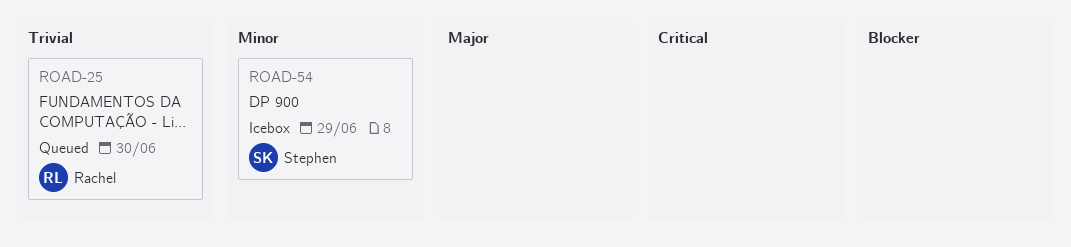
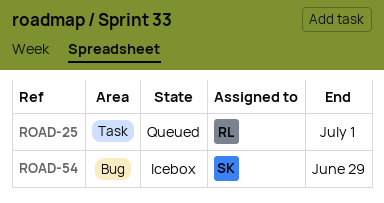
ROAD-25, due: Jun 30 -> Jul 1

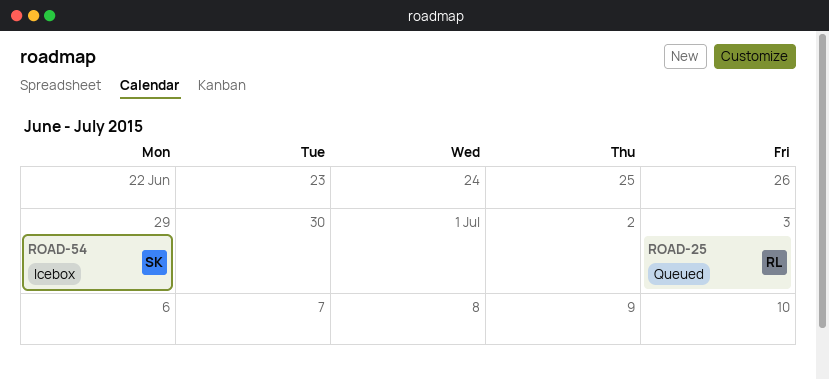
ROAD-25, due: Jul 1 -> Jul 3

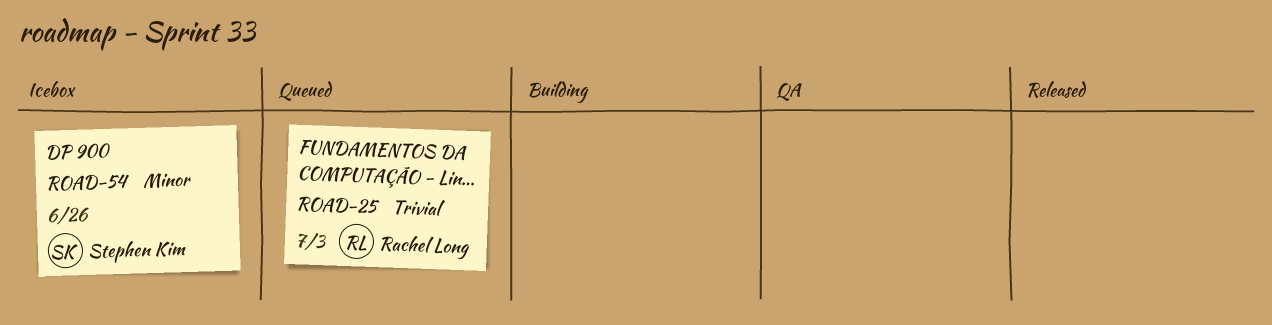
ROAD-54, due: Jun 29 -> Jun 26

